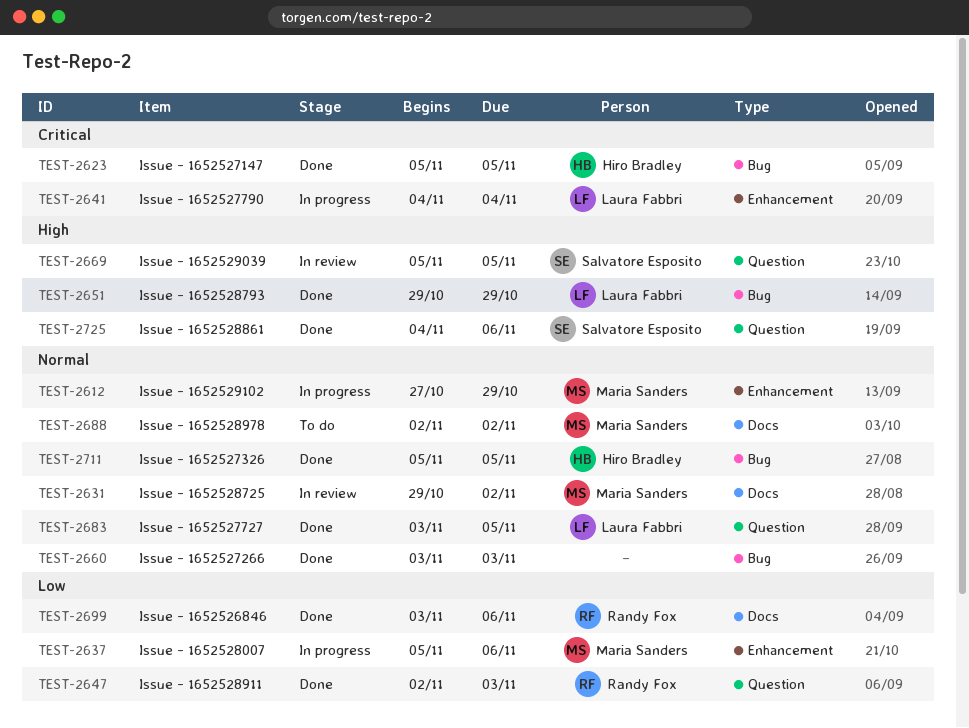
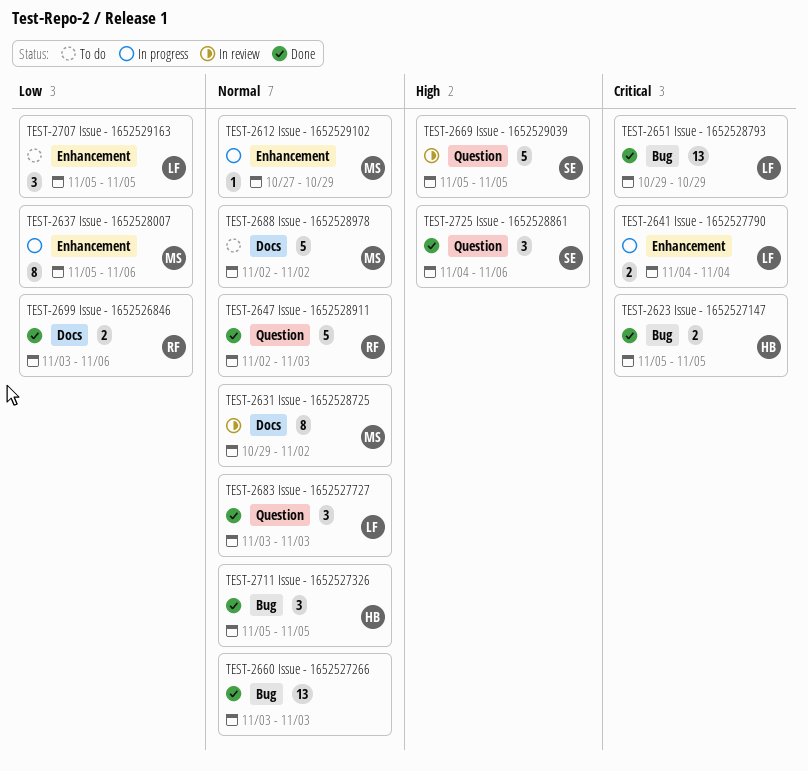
TEST-2647, priority: Low -> Normal
TEST-2651, priority: High -> Critical
TEST-2683, due: Nov 5 -> Nov 3
TEST-2707: none -> present

